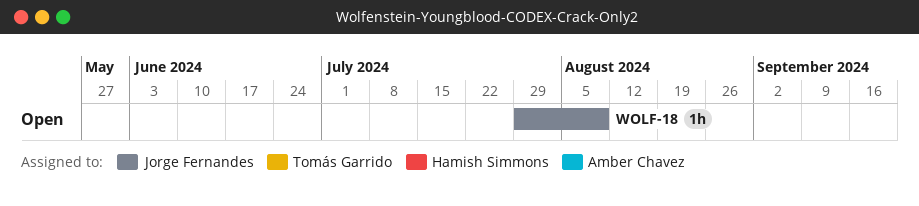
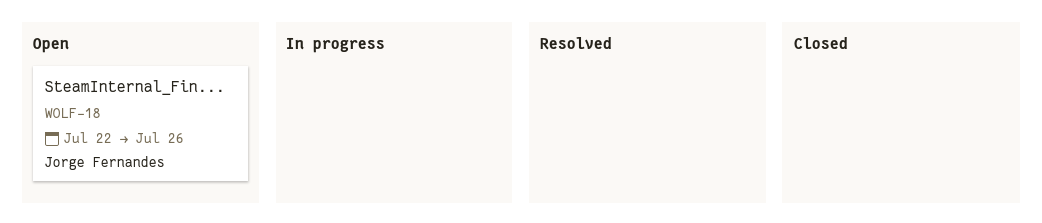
WOLF-18, start: Jul 29 -> Jul 22
WOLF-18, due: Aug 9 -> Jul 26

